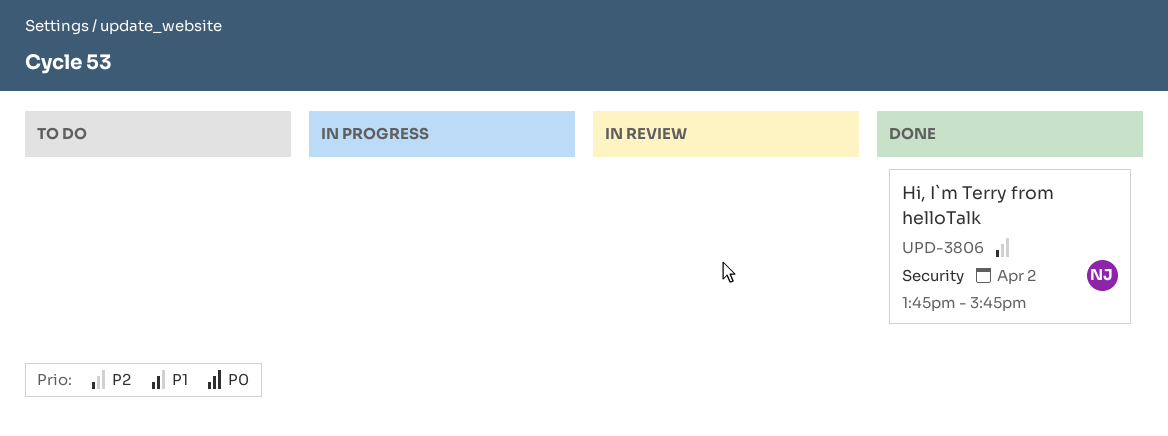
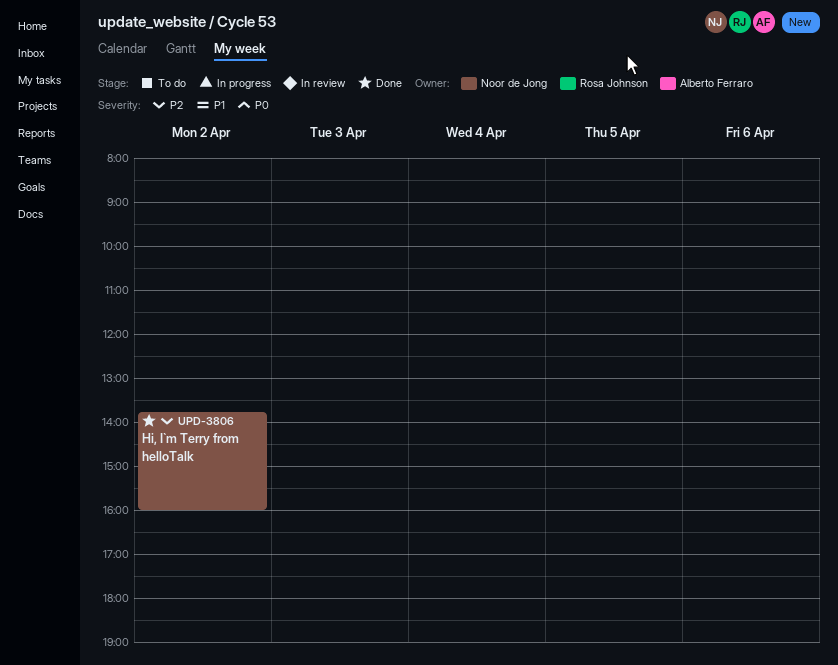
UPD-3806, ends: 15:45 -> 16:00

